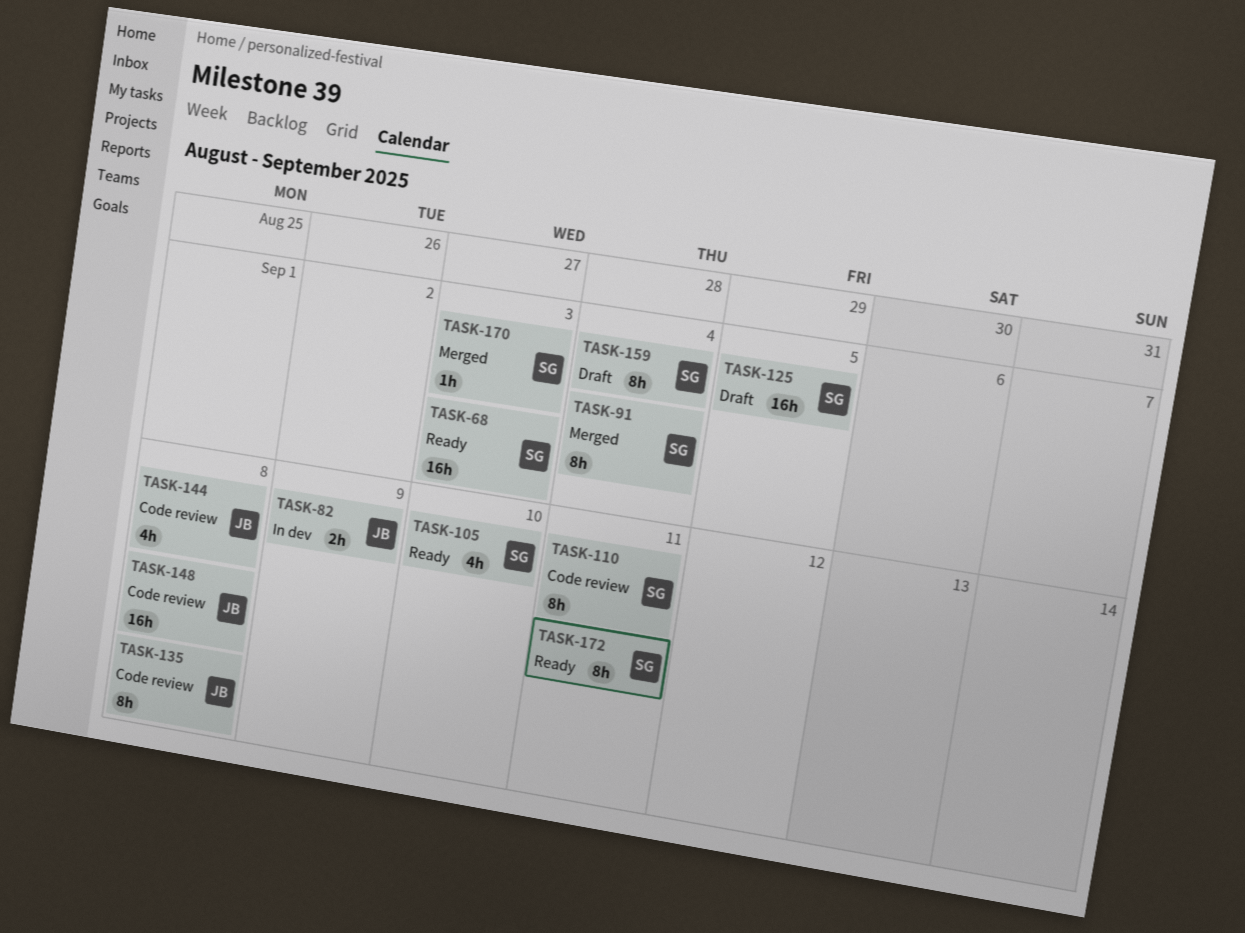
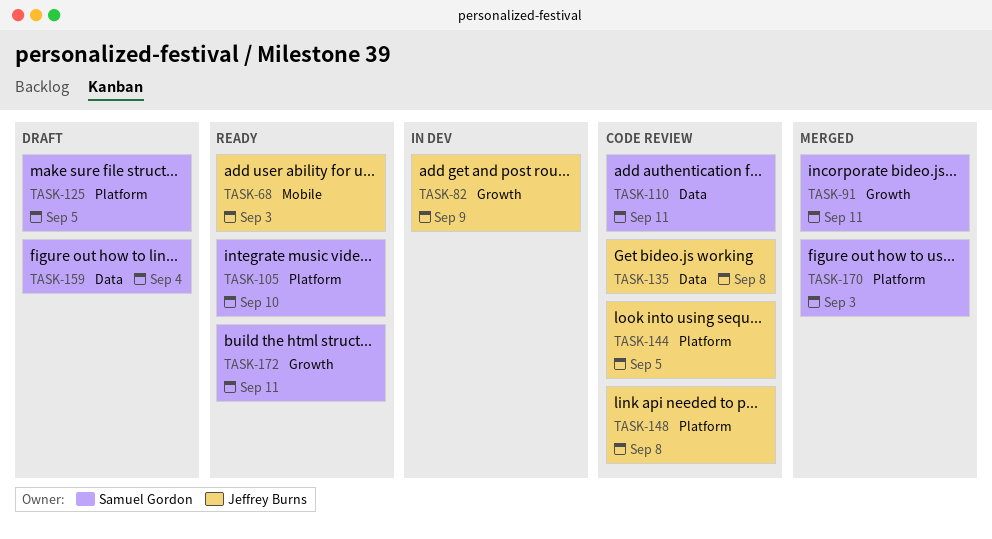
TASK-68, owner: Samuel Gordon -> Jeffrey Burns
TASK-91, due: Sep 4 -> Sep 11
TASK-144, due: Sep 8 -> Sep 5

